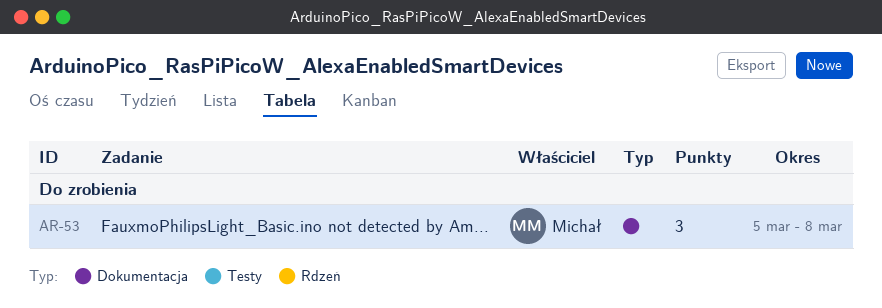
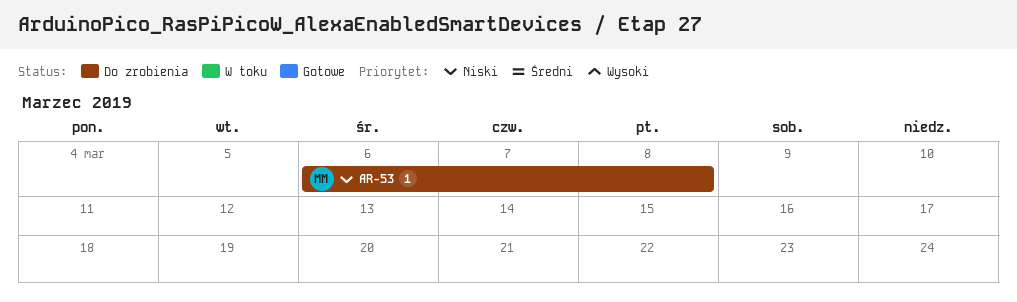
AR-53, estimate: 3 -> 1
AR-53, start: Mar 5 -> Mar 6

